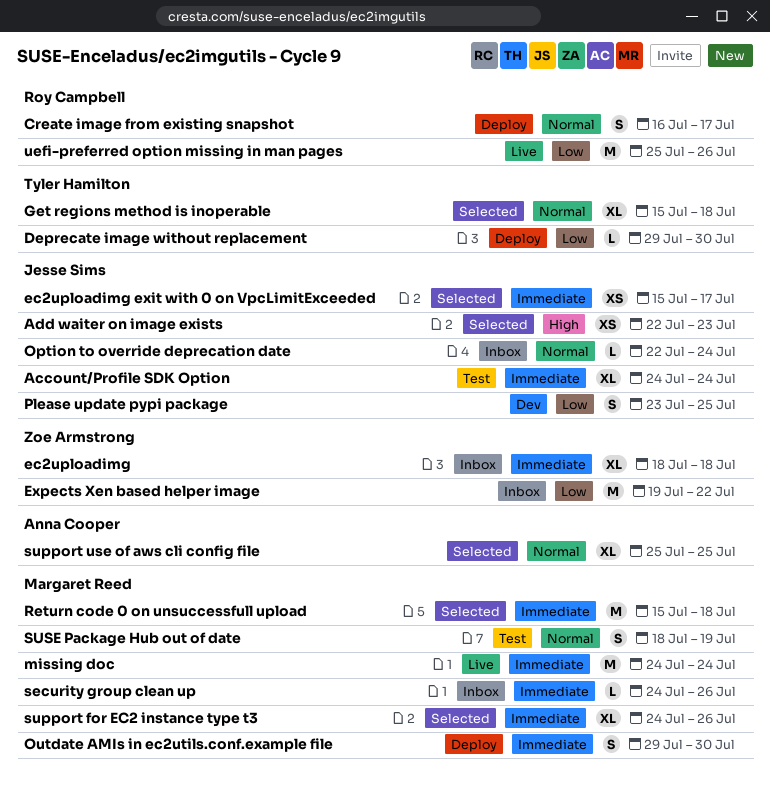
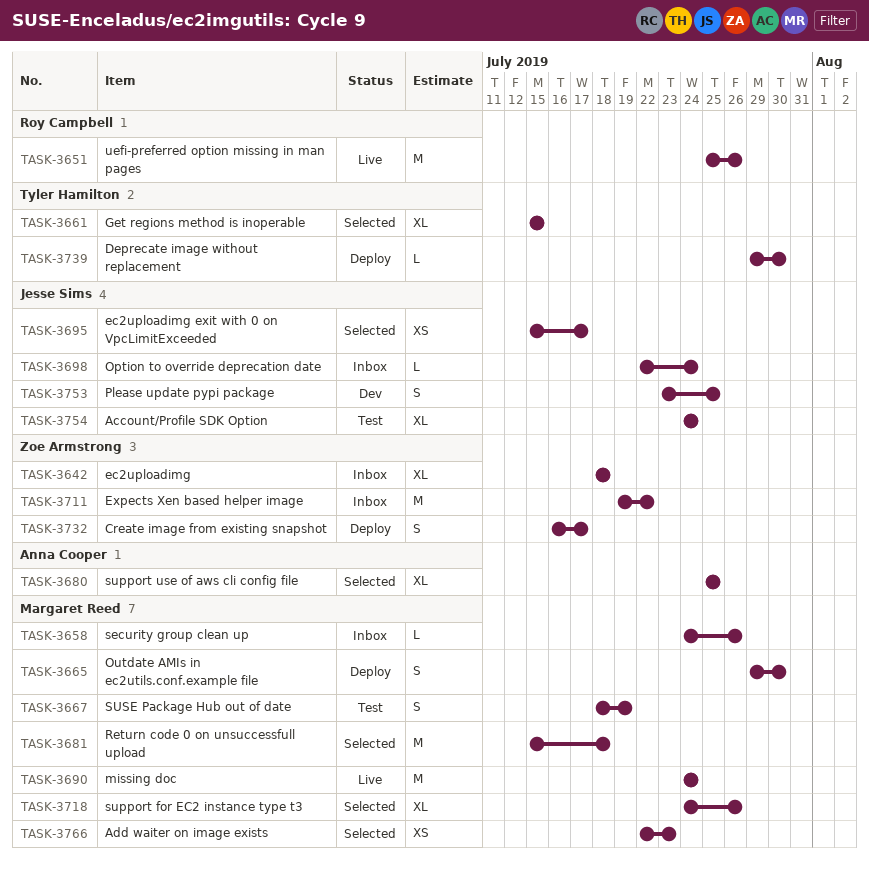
Add waiter on image exists, owner: Jesse Sims -> Margaret Reed
Create image from existing snapshot, owner: Roy Campbell -> Zoe Armstrong
Get regions method is inoperable, due: Jul 18 -> Jul 15

